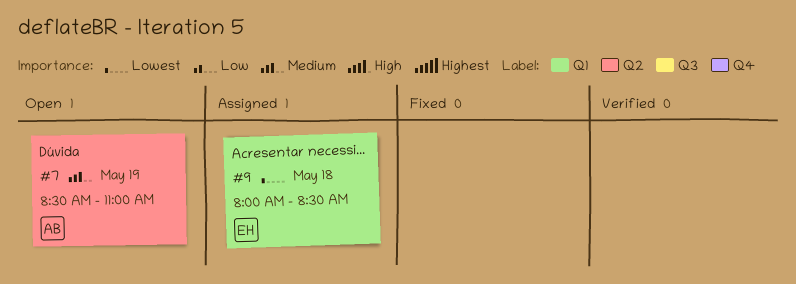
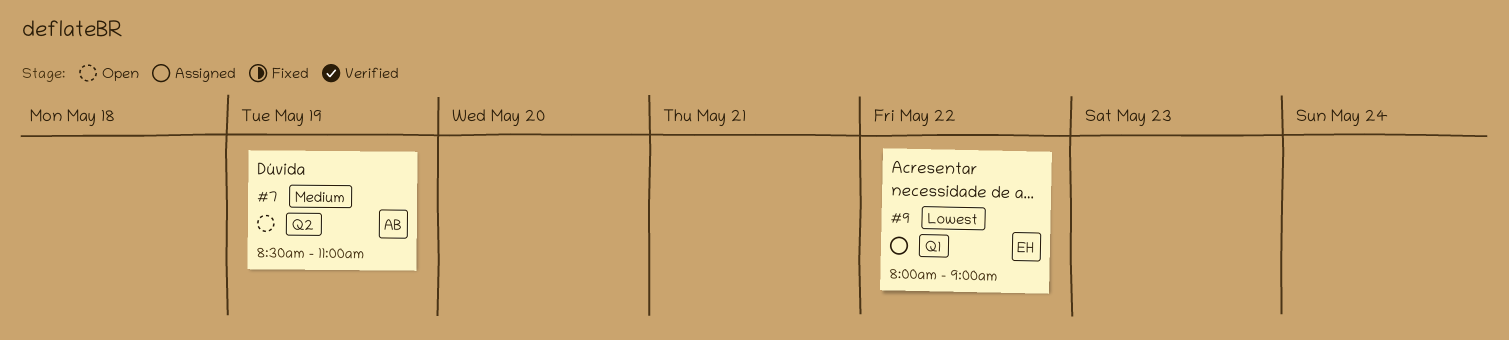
#9, day: May 18 -> May 22
#9, ends: 08:30 -> 09:00

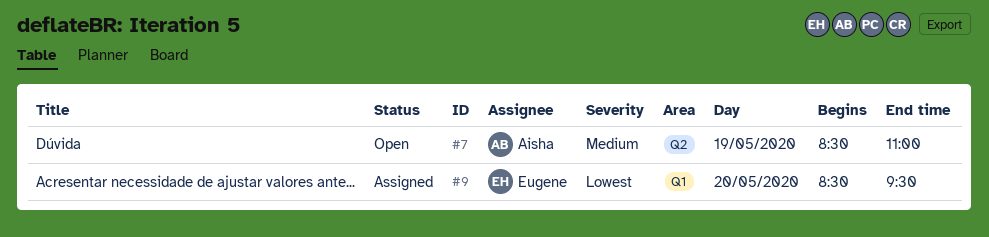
#9, day: May 22 -> May 20
#9, begins: 08:00 -> 08:30
#9, ends: 09:00 -> 09:30

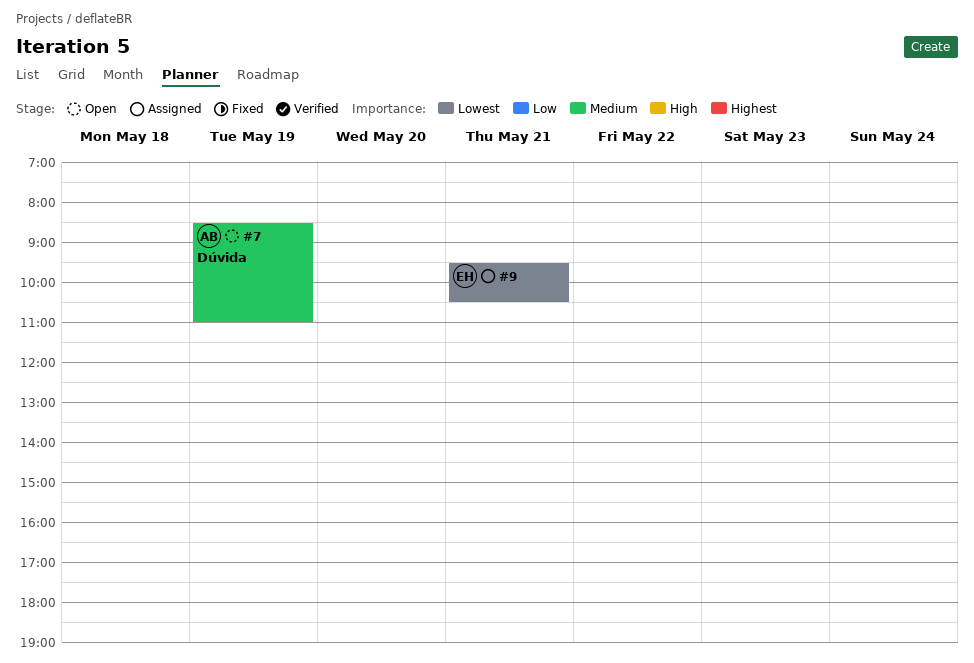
#9, day: May 20 -> May 21
#9, begins: 08:30 -> 09:30
#9, ends: 09:30 -> 10:30

